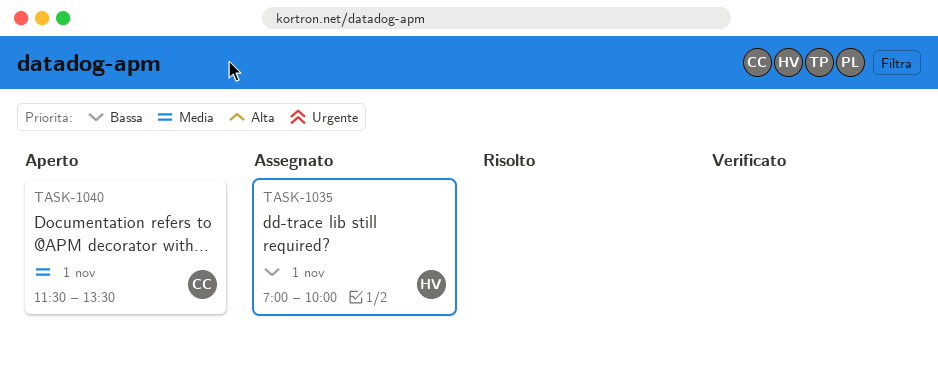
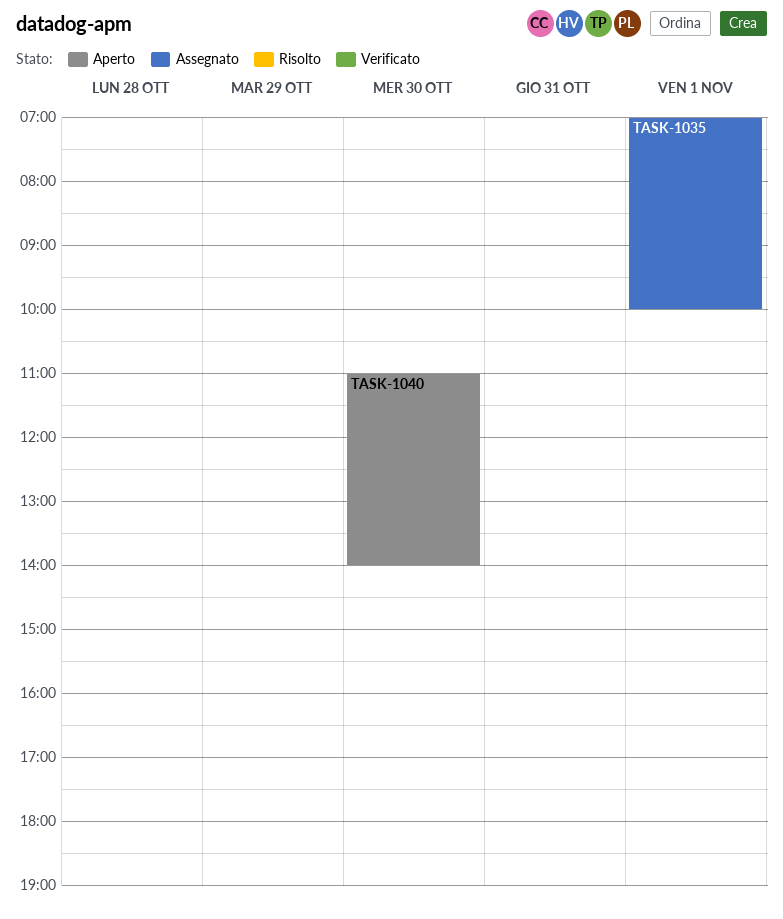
TASK-1040, day: Nov 1 -> Oct 30
TASK-1040, begins: 11:30 -> 11:00
TASK-1040, ends: 13:30 -> 14:00

